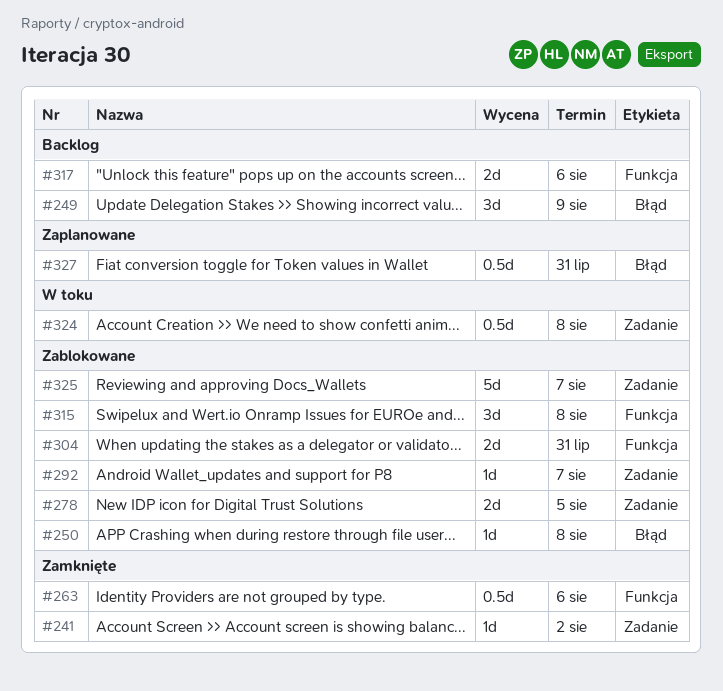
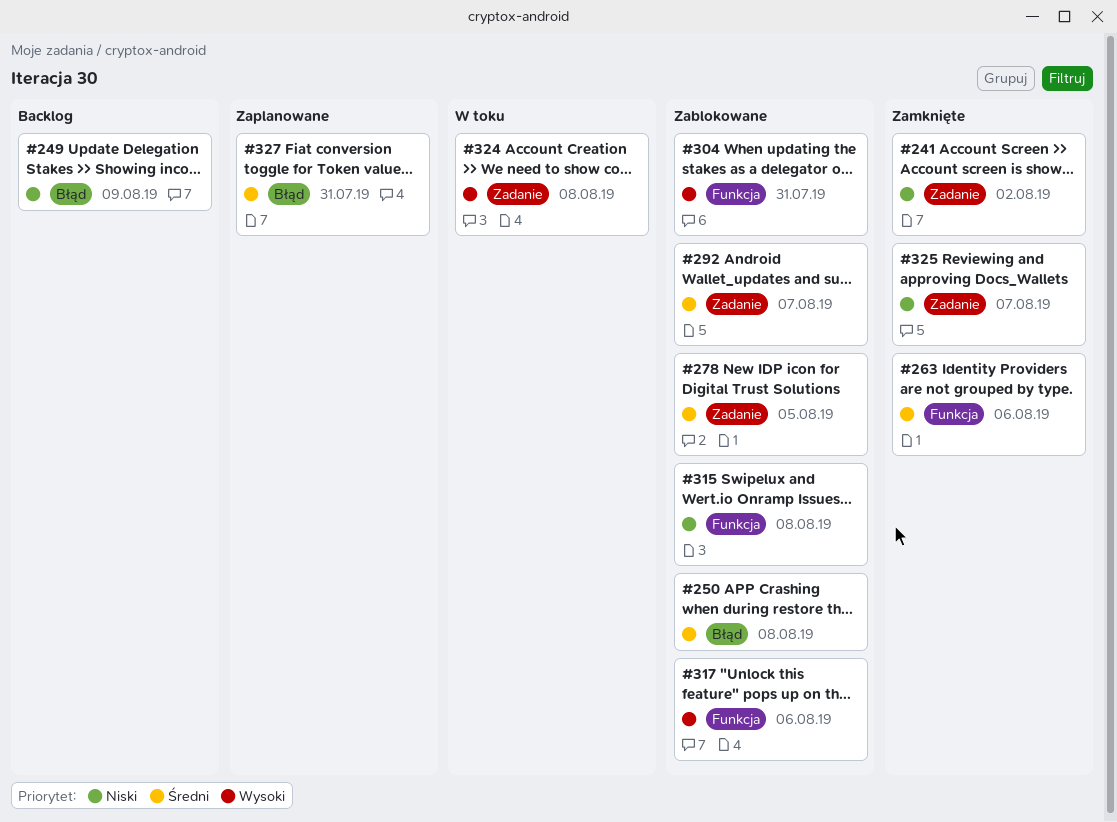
#317, status: Backlog -> Zablokowane
#325, status: Zablokowane -> Zamknięte

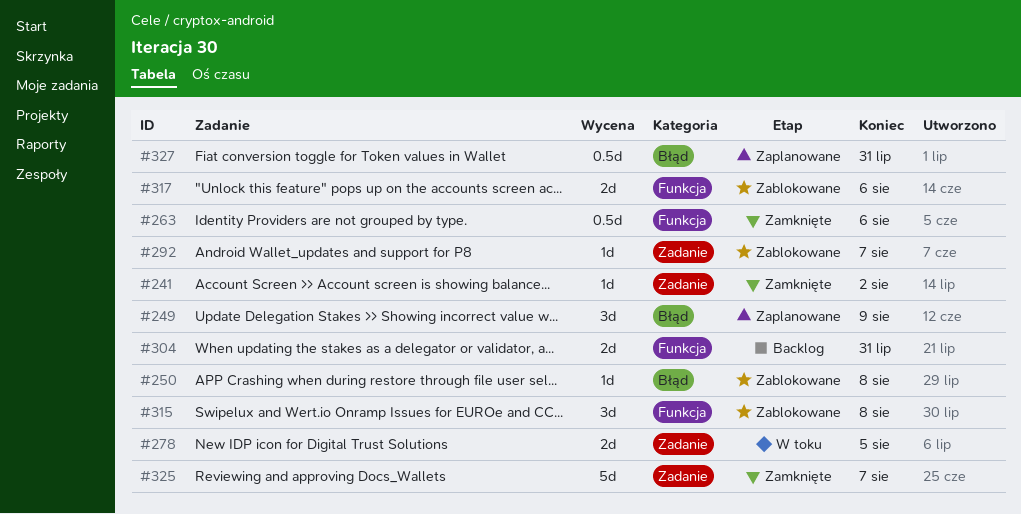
#249, status: Backlog -> Zaplanowane
#278, status: Zablokowane -> W toku
#304, status: Zablokowane -> Backlog
#324: present -> none

